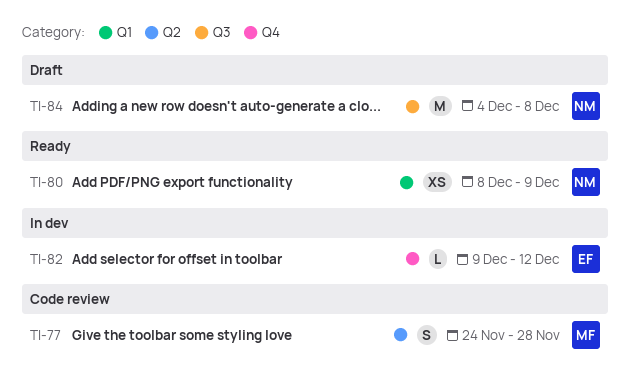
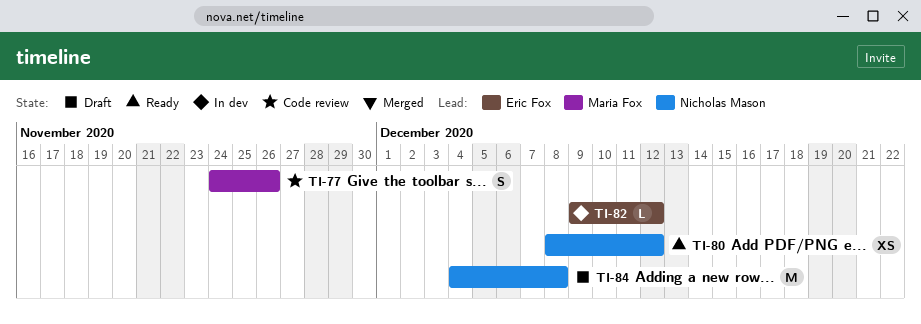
TI-77, due: Nov 28 -> Nov 26
TI-80, due: Dec 9 -> Dec 12

